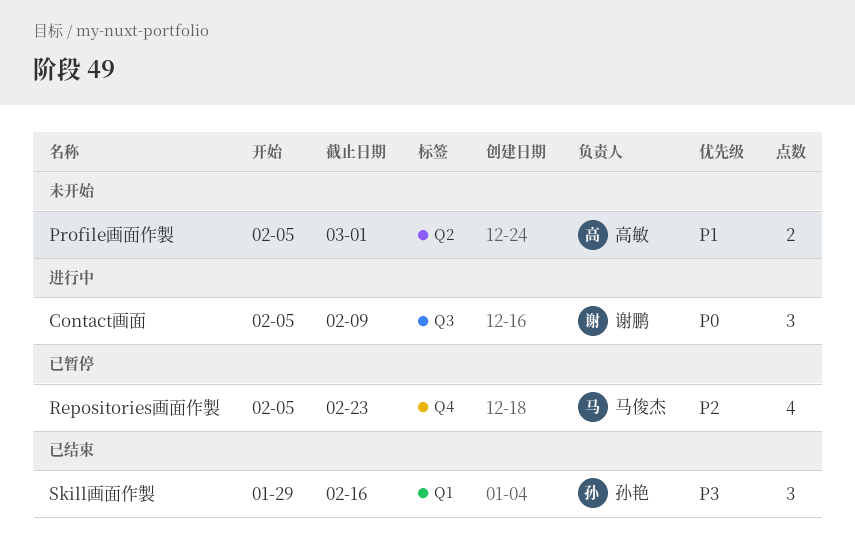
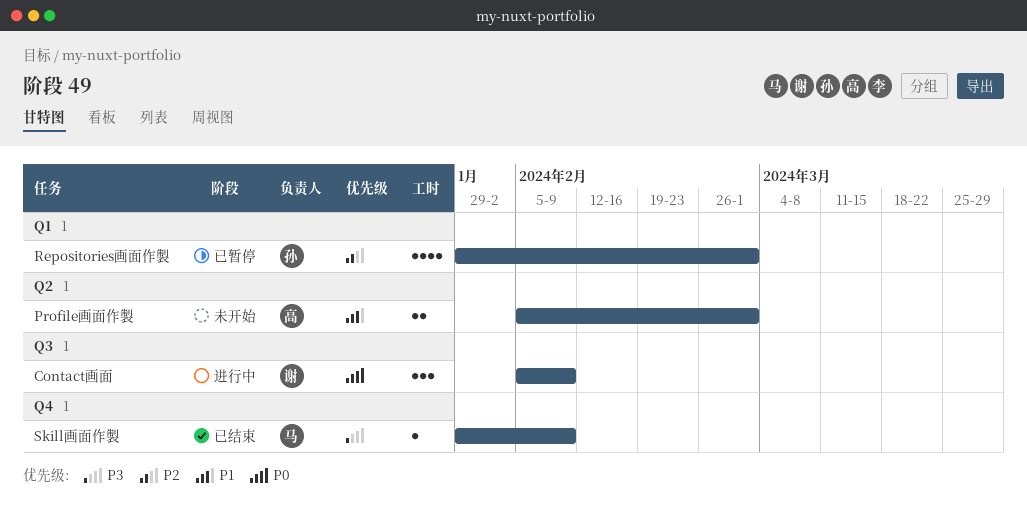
Repositories画面作製, owner: 马俊杰 -> 孙艳
Repositories画面作製, label: Q4 -> Q1
Repositories画面作製, start: Feb 5 -> Jan 29
Repositories画面作製, due: Feb 23 -> Mar 1
Skill画面作製, owner: 孙艳 -> 马俊杰
Skill画面作製, label: Q1 -> Q4
Skill画面作製, estimate: 3 -> 1
Skill画面作製, due: Feb 16 -> Feb 9

